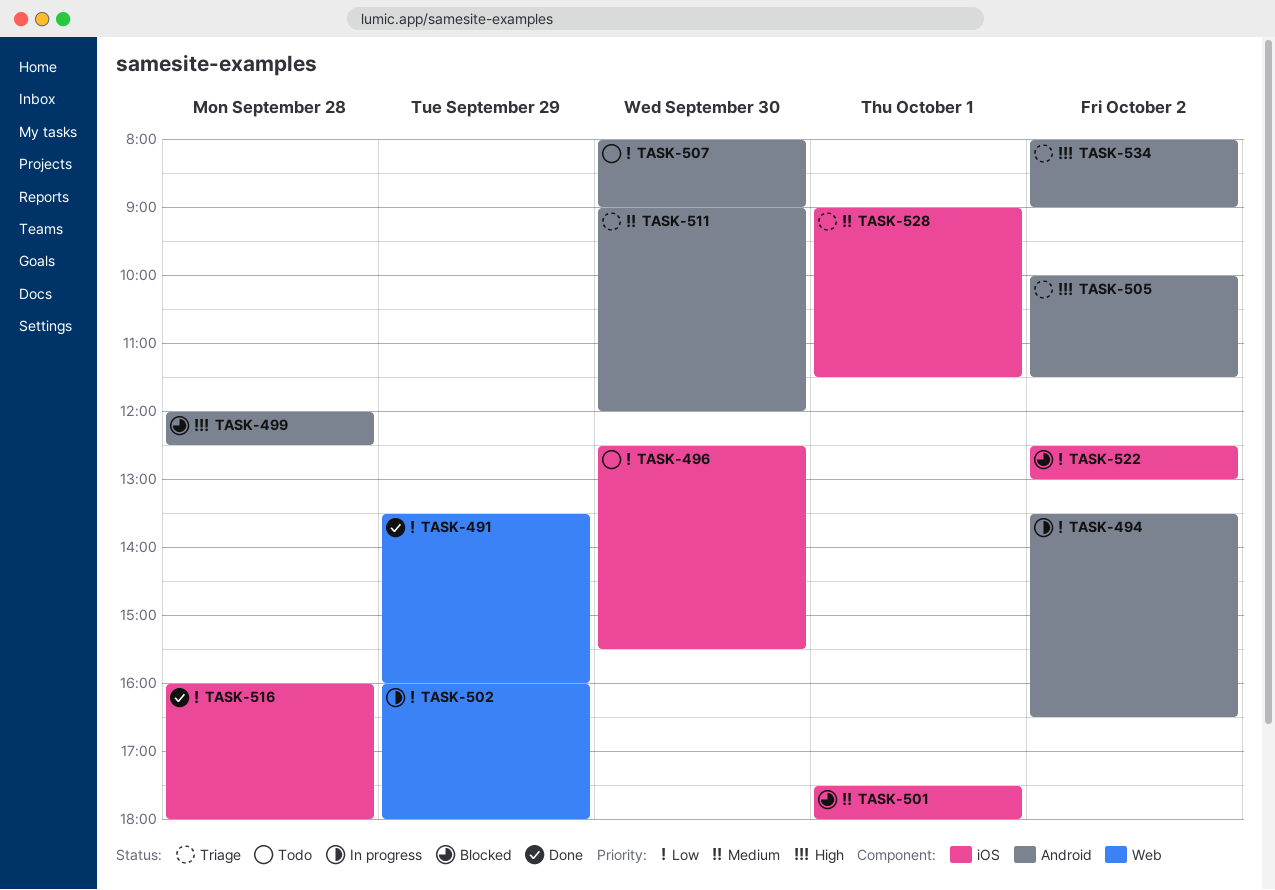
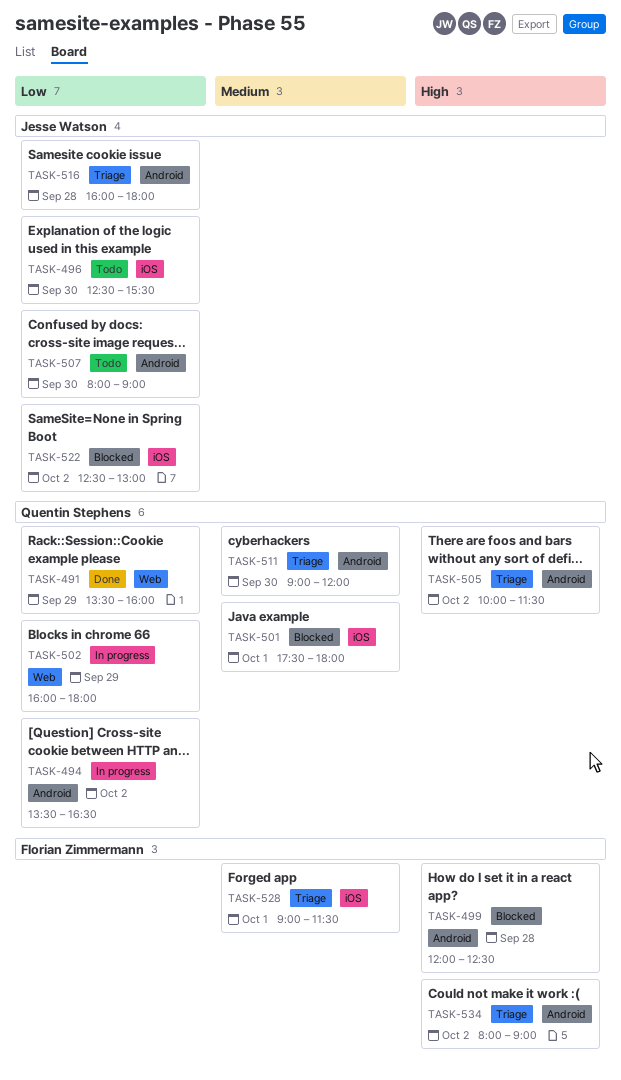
TASK-516, status: Done -> Triage
TASK-516, label: iOS -> Android

